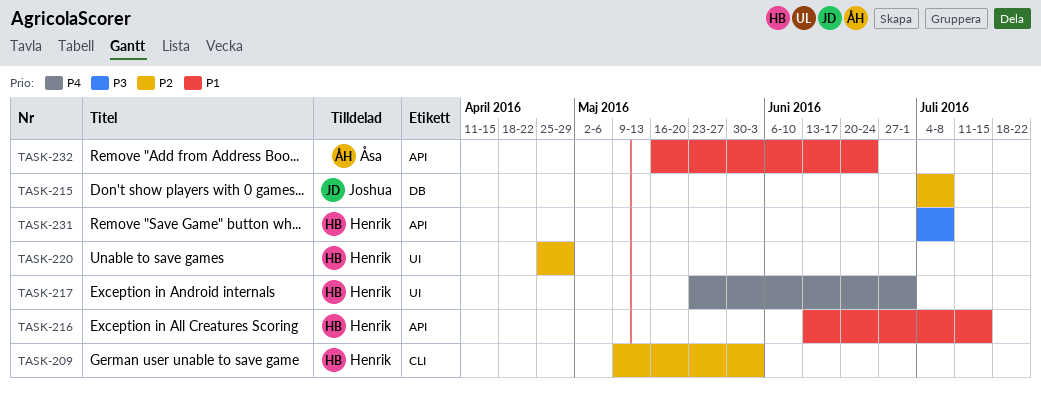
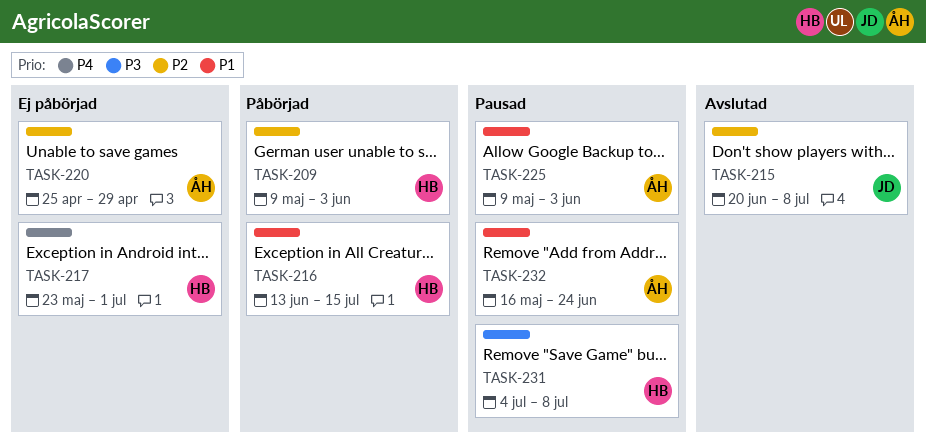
TASK-215, start: Jul 4 -> Jun 20
TASK-220, owner: Henrik -> Åsa
TASK-225: none -> present

